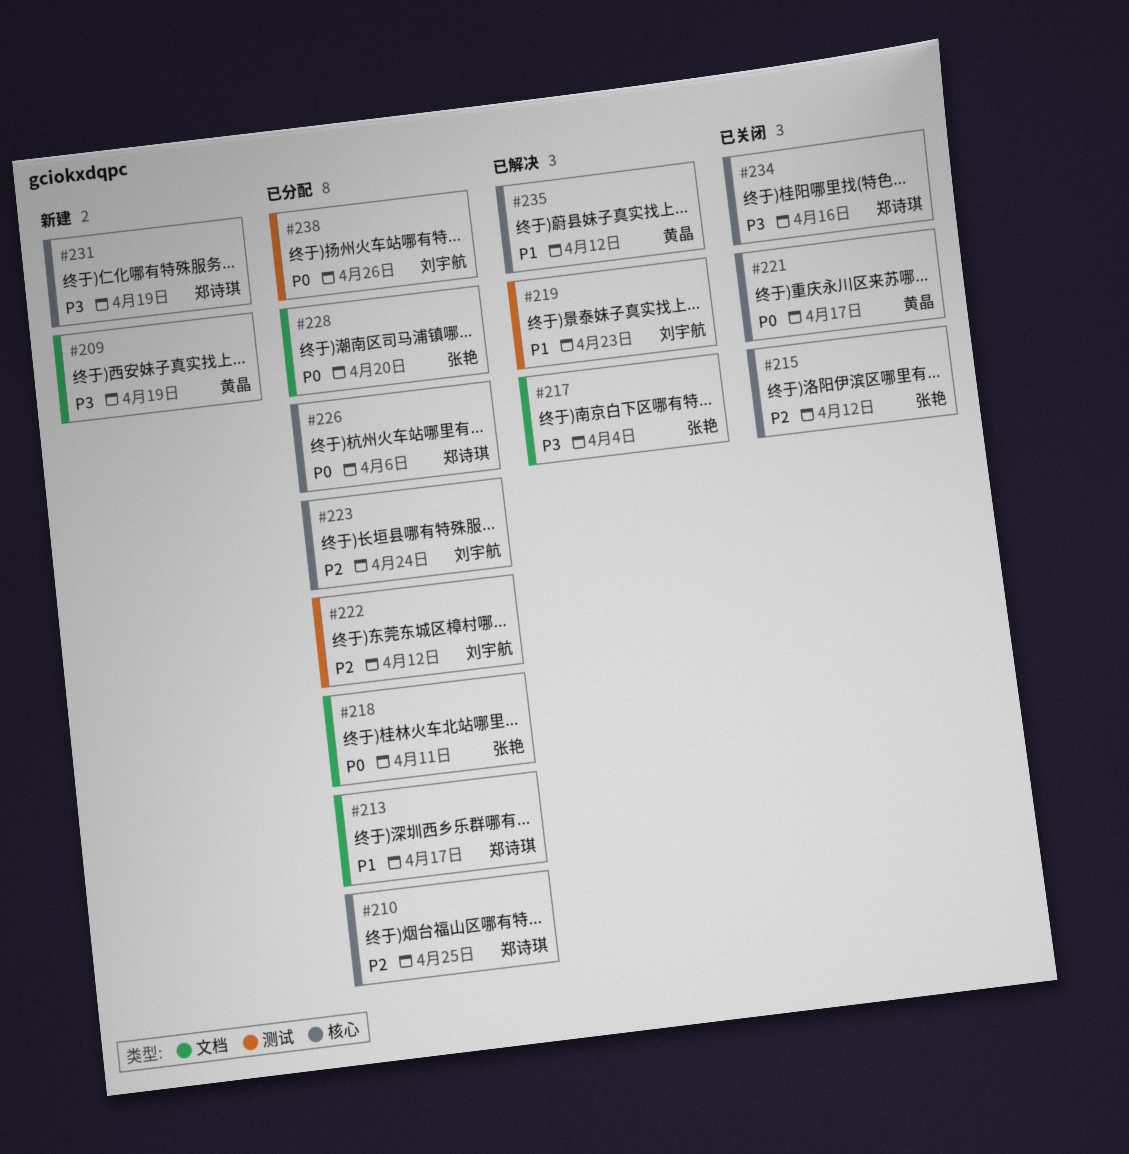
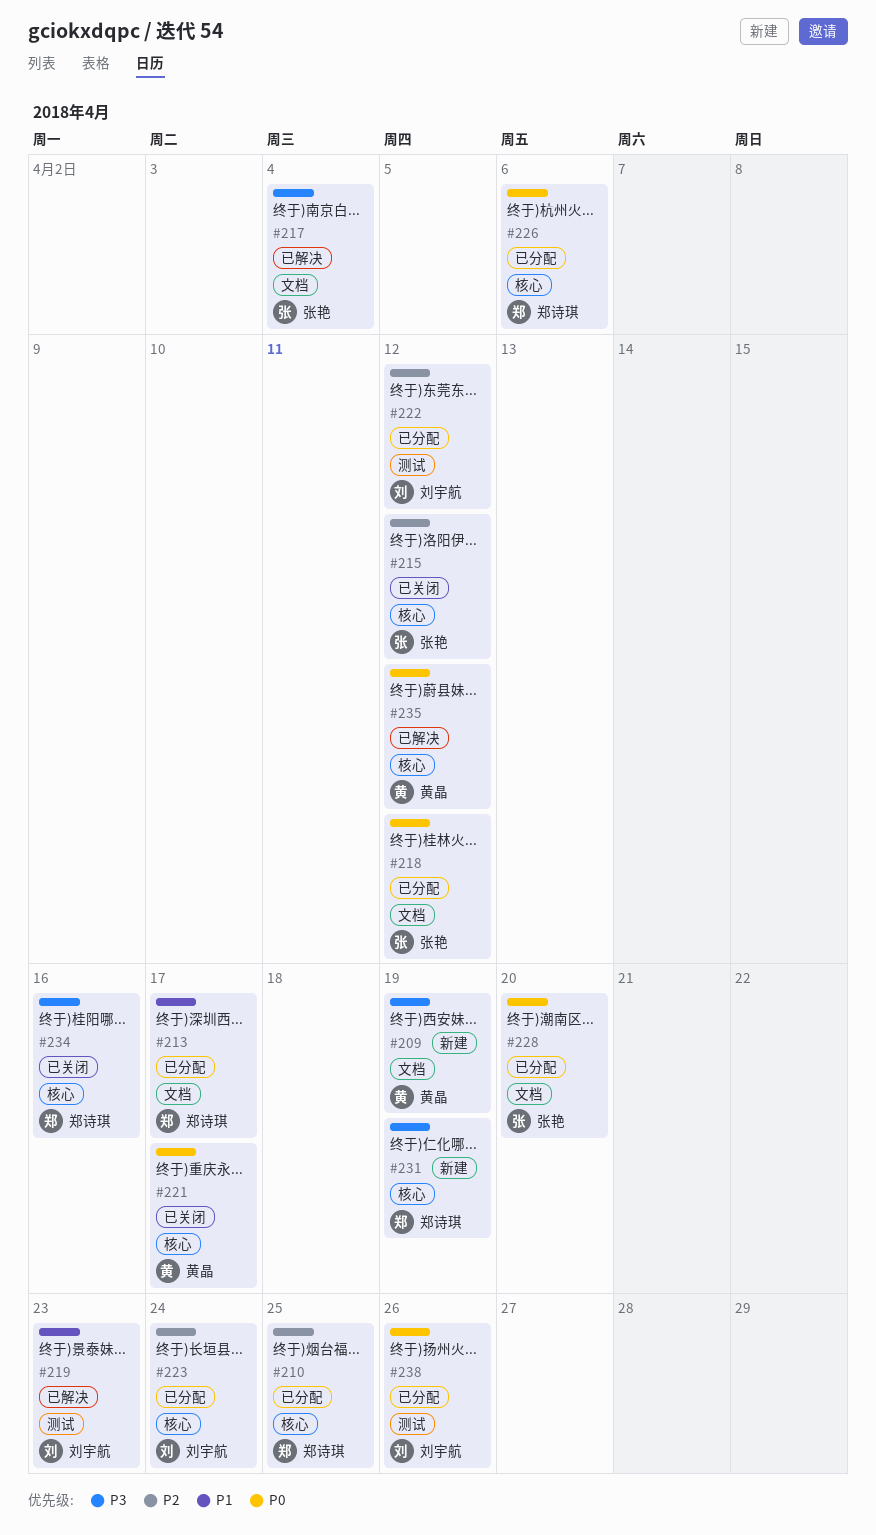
#218, due: Apr 11 -> Apr 12
#235, priority: P1 -> P0

